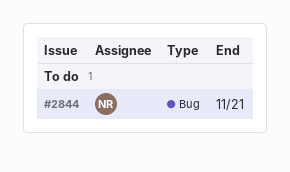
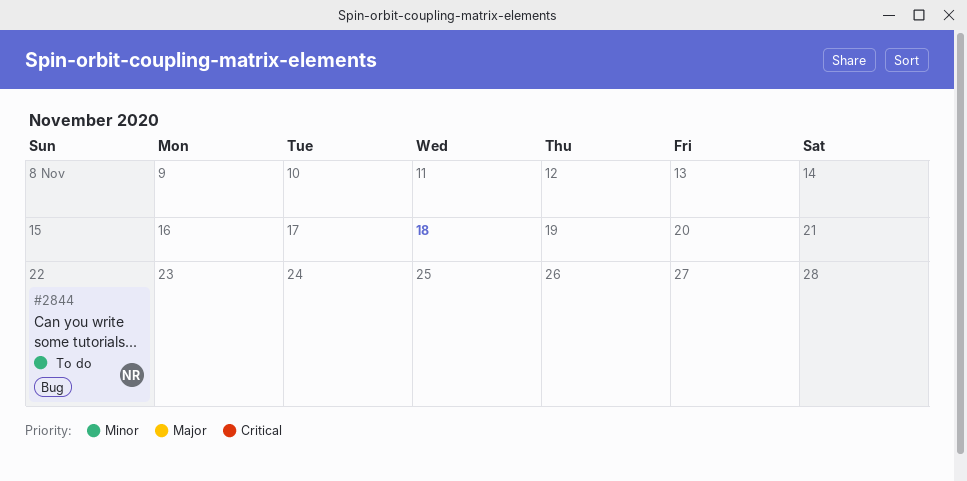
#2844, due: Nov 21 -> Nov 22

